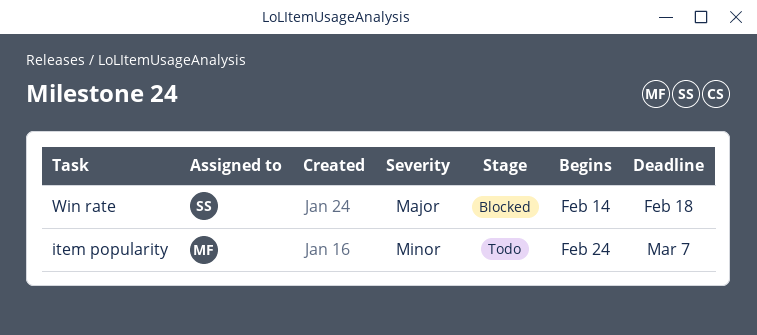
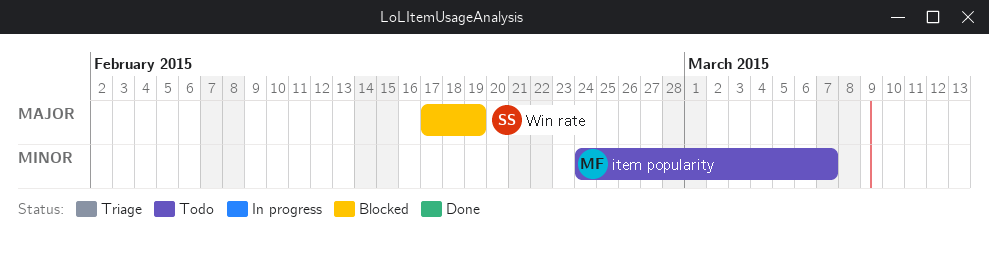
Win rate, start: Feb 14 -> Feb 17
Win rate, due: Feb 18 -> Feb 19

